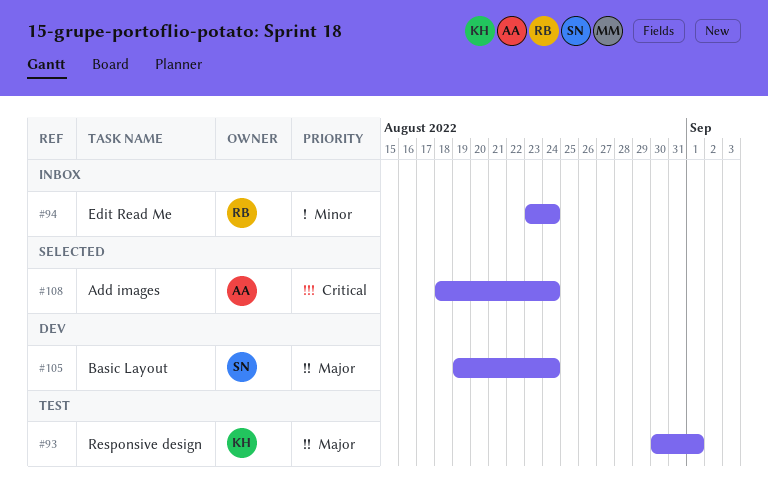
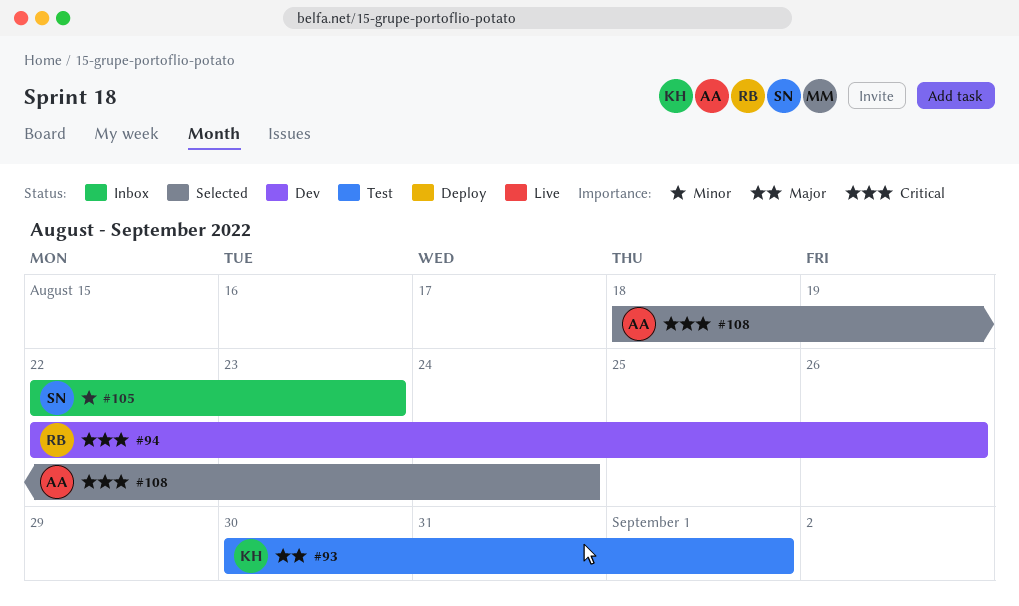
#94, status: Inbox -> Dev
#94, priority: Minor -> Critical
#94, start: Aug 23 -> Aug 22
#94, due: Aug 24 -> Aug 26
#105, status: Dev -> Inbox
#105, priority: Major -> Minor
#105, start: Aug 19 -> Aug 22
#105, due: Aug 24 -> Aug 23

